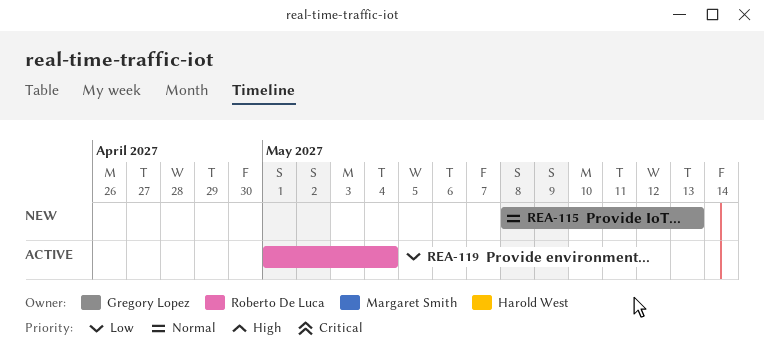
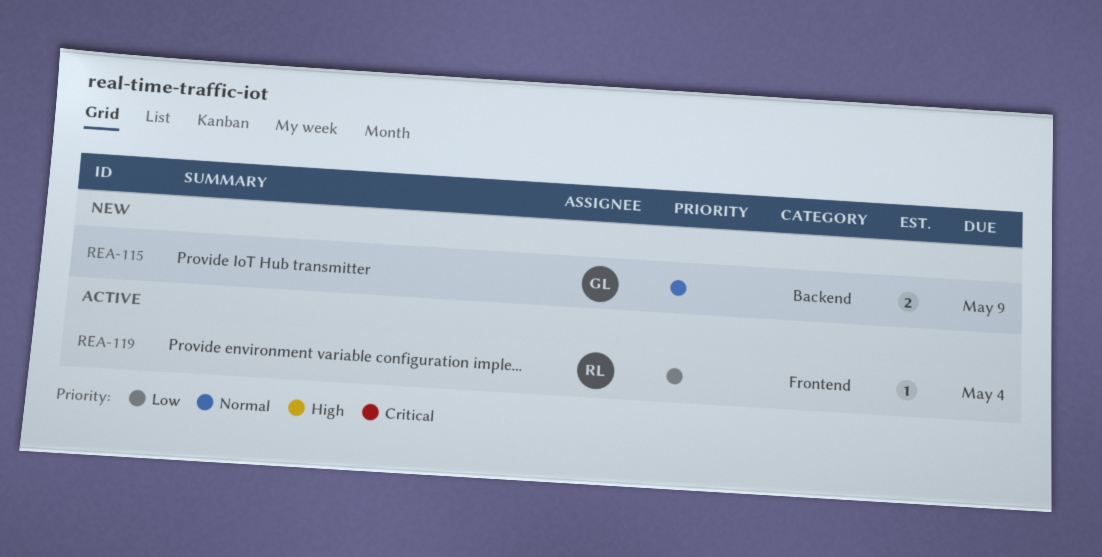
REA-115, due: May 13 -> May 9

